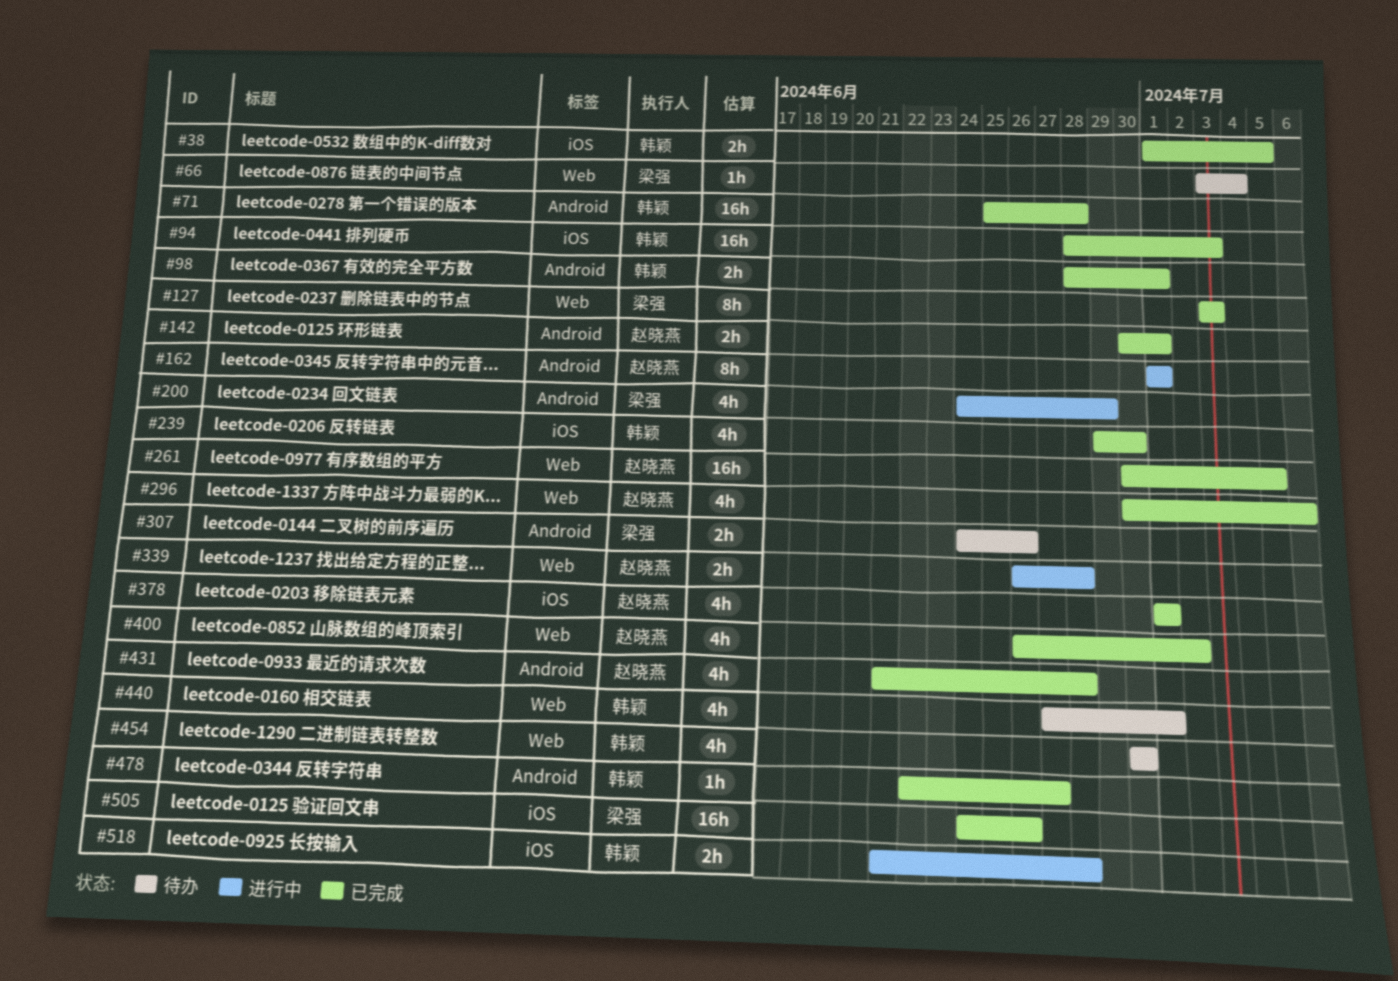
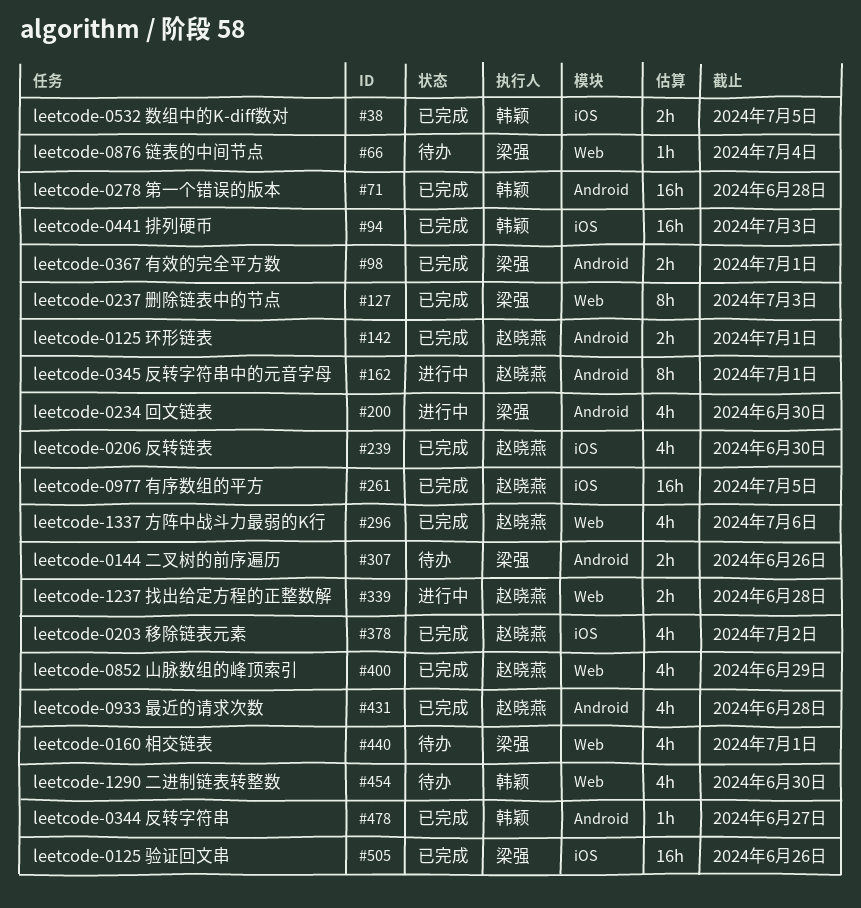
#98, owner: 韩颖 -> 梁强
#200, due: Jun 29 -> Jun 30
#239, owner: 韩颖 -> 赵晓燕
#261, label: Web -> iOS
#378, due: Jul 1 -> Jul 2
#400, due: Jul 2 -> Jun 29
#440, owner: 韩颖 -> 梁强
#518: present -> none

